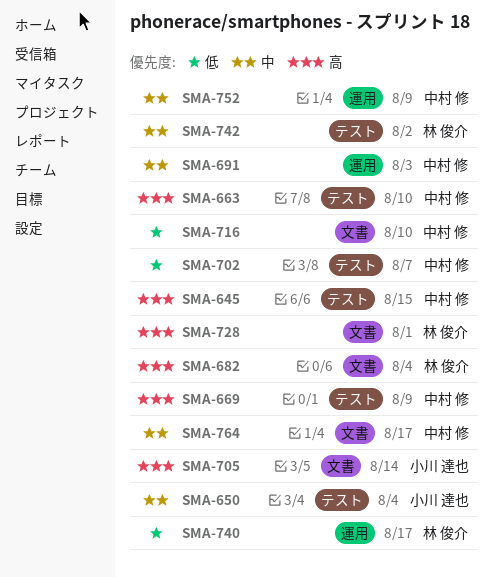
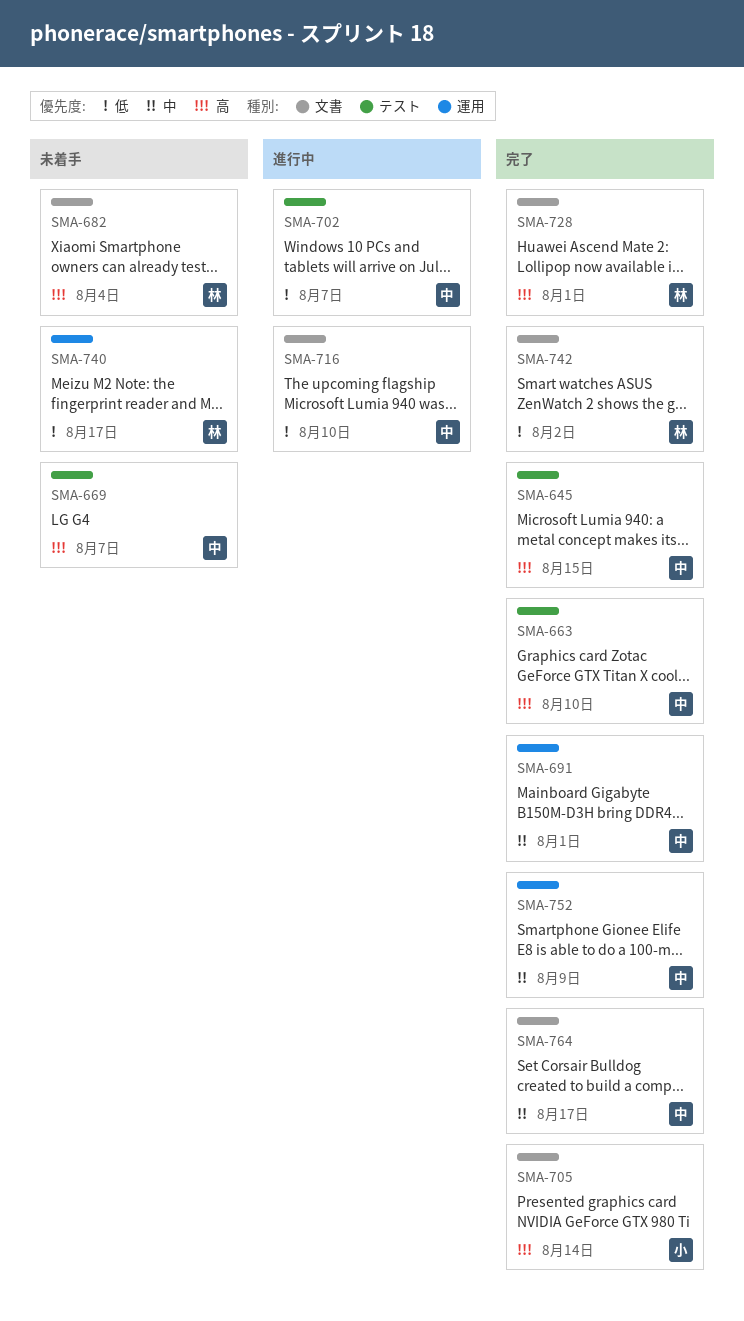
SMA-650: present -> none
SMA-669, due: Aug 9 -> Aug 7
SMA-691, due: Aug 3 -> Aug 1
SMA-742, priority: 中 -> 低
SMA-742, label: テスト -> 文書

